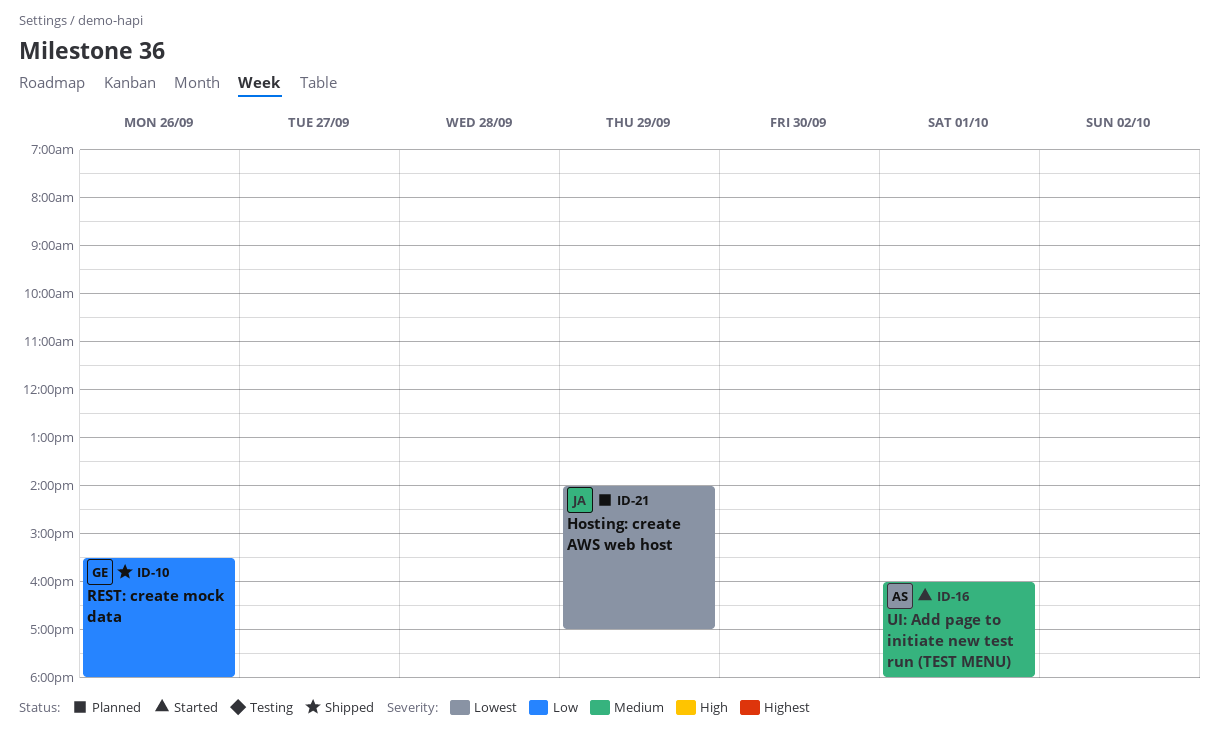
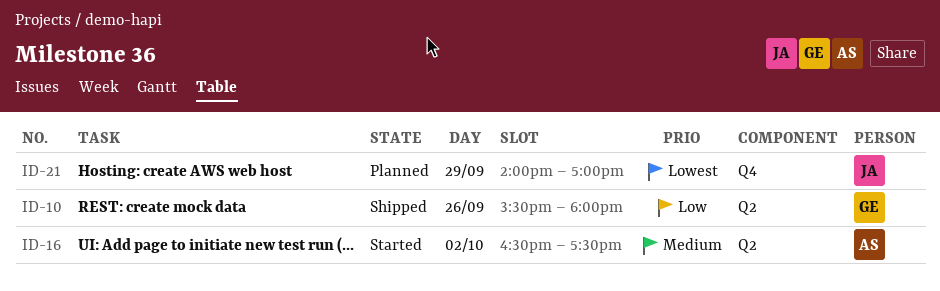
ID-16, day: Oct 1 -> Oct 2
ID-16, begins: 16:00 -> 16:30
ID-16, ends: 18:00 -> 17:30

